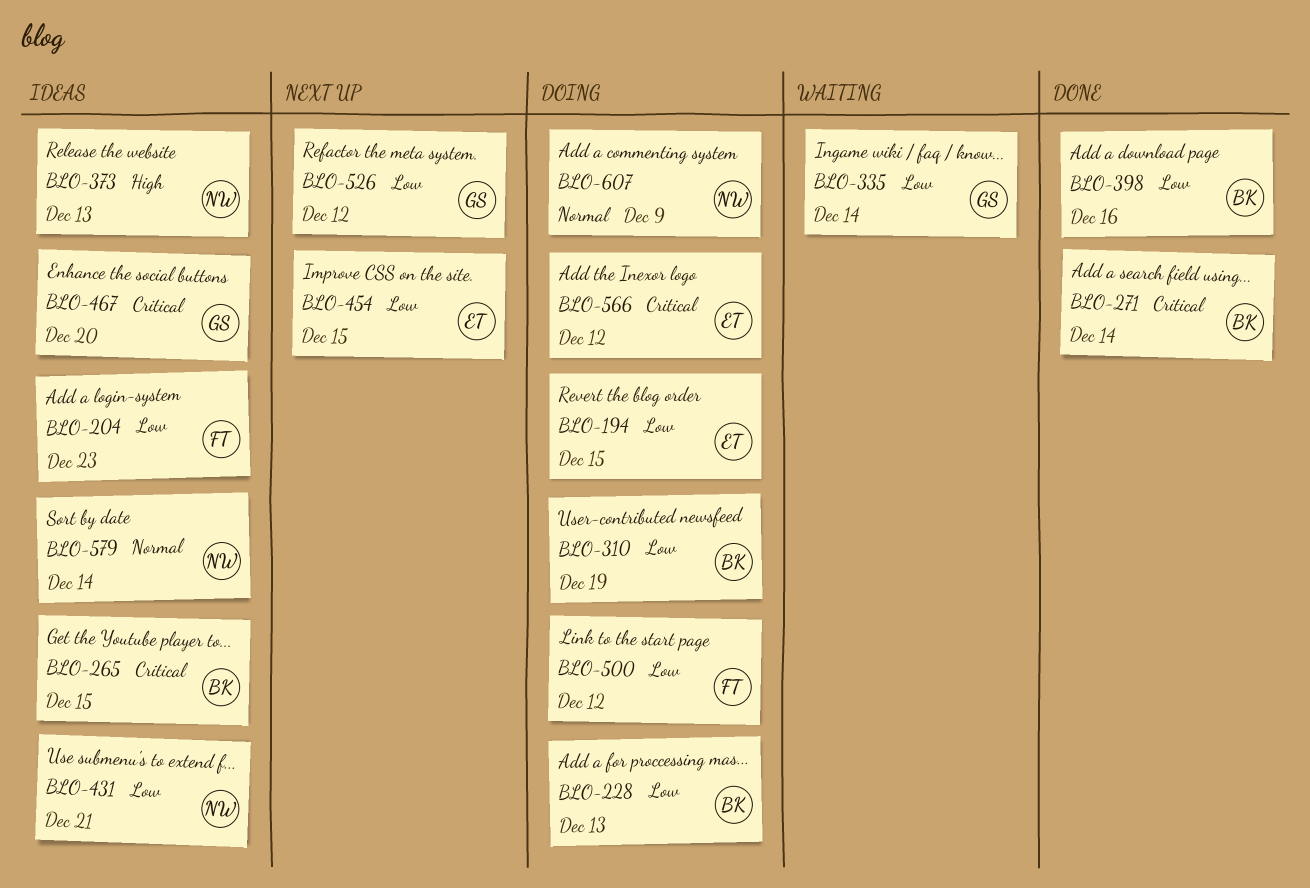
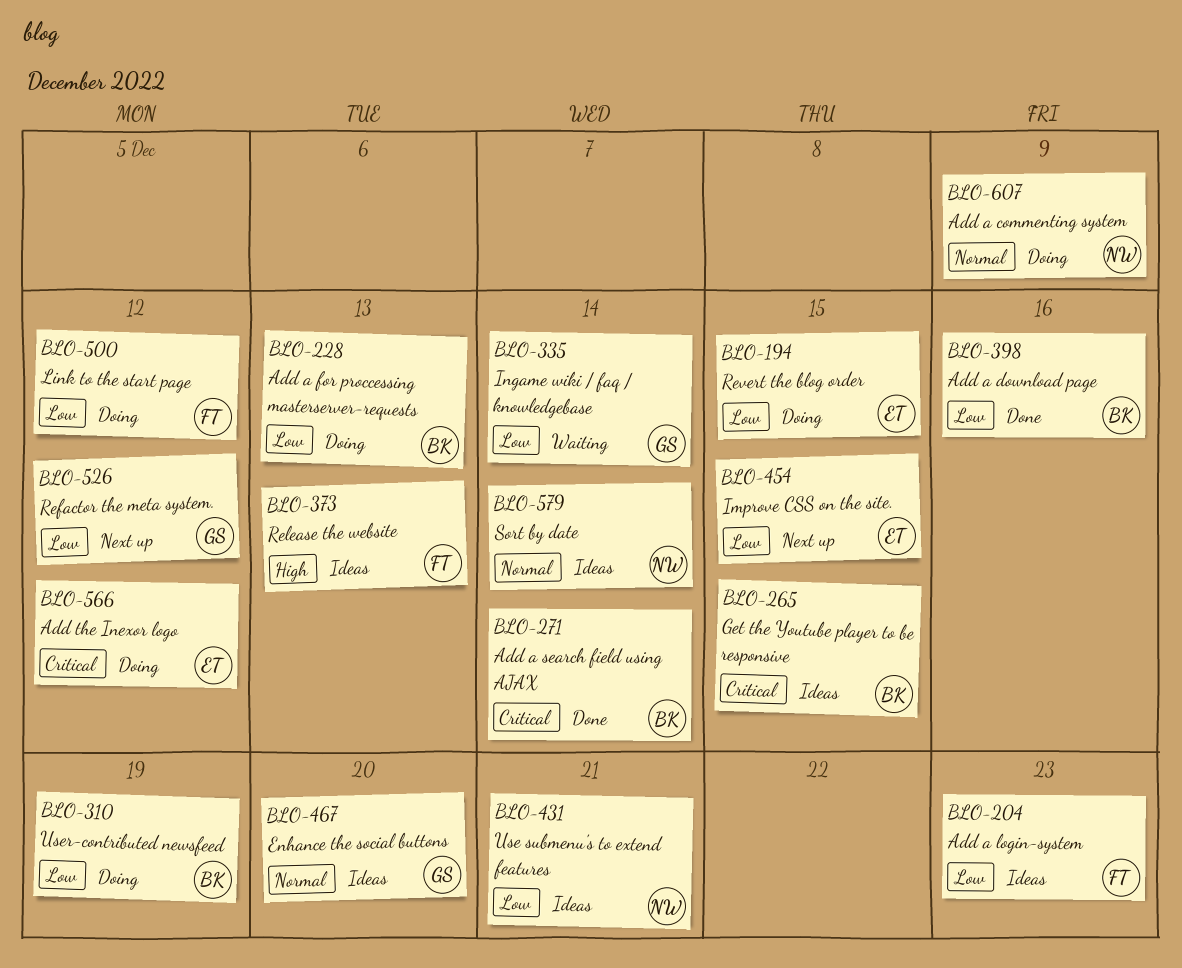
BLO-373, owner: NW -> FT
BLO-467, priority: Critical -> Normal

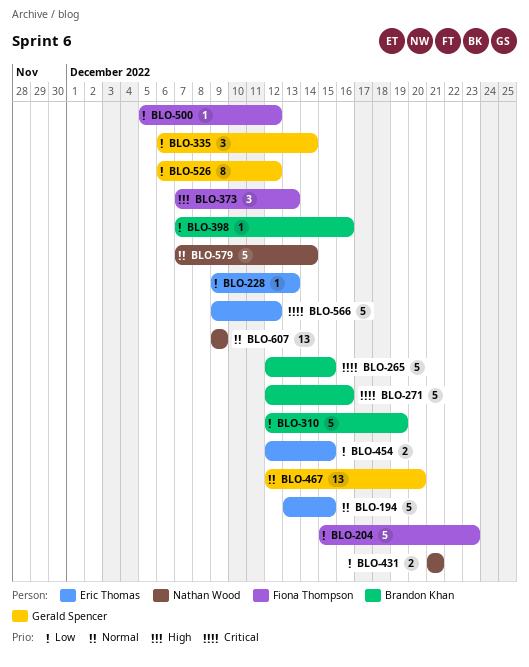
BLO-194, priority: Low -> Normal
BLO-228, owner: Brandon Khan -> Eric Thomas
BLO-271, due: Dec 14 -> Dec 16

